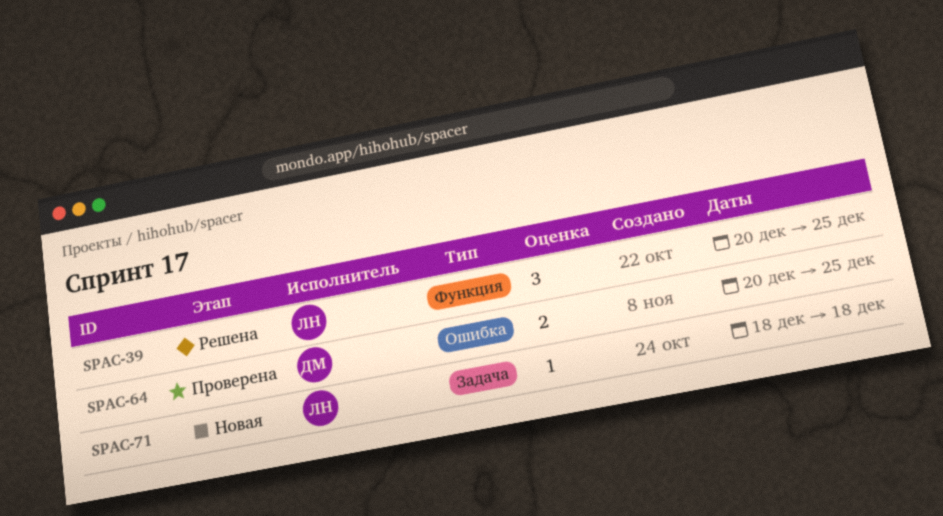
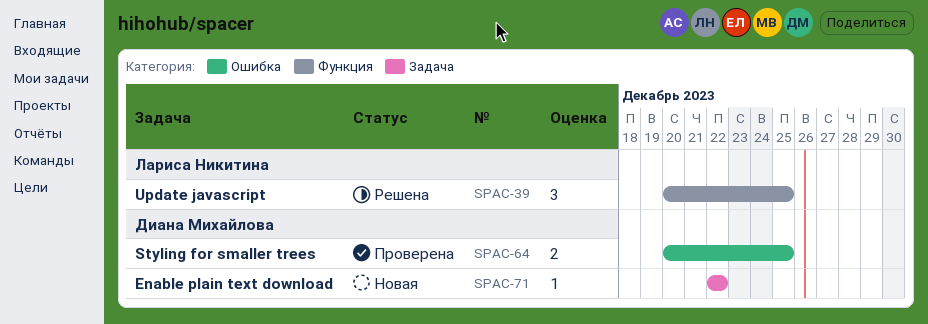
SPAC-71, owner: Лариса Никитина -> Диана Михайлова
SPAC-71, start: Dec 18 -> Dec 22
SPAC-71, due: Dec 18 -> Dec 22

